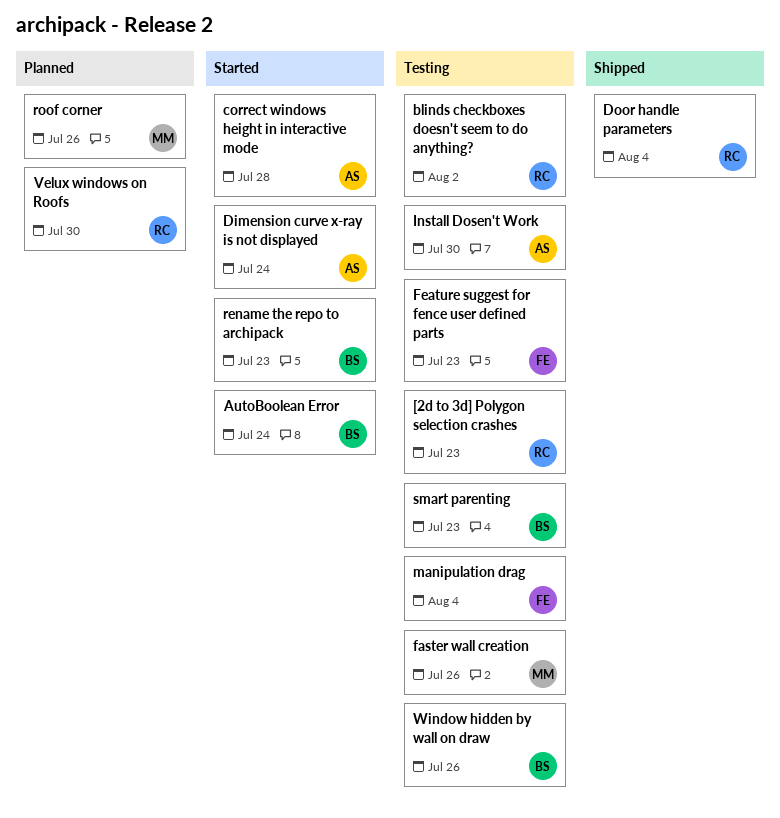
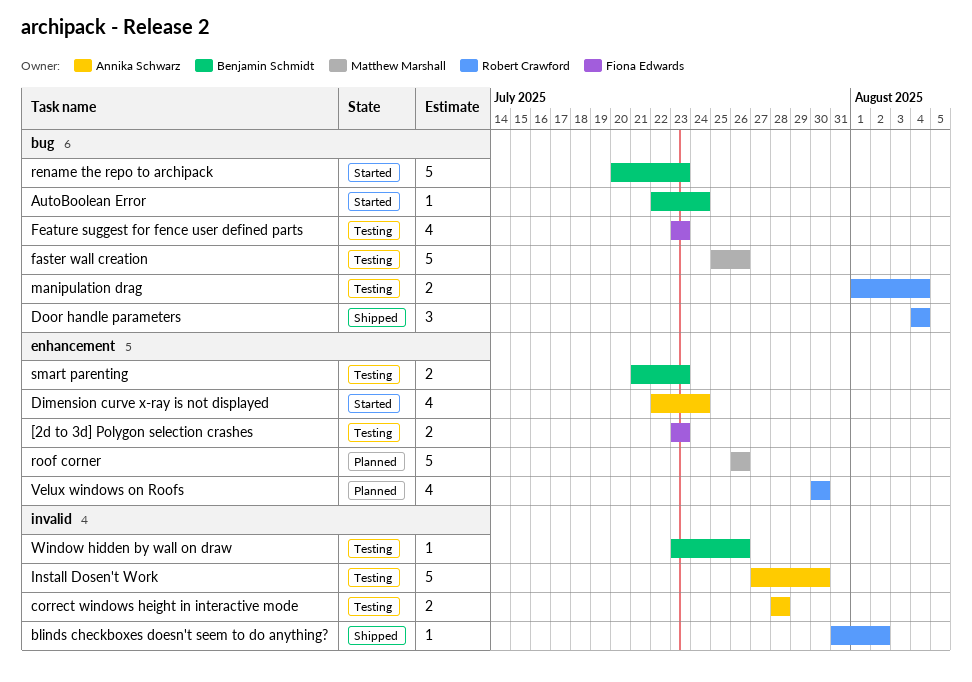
[2d to 3d] Polygon selection crashes, owner: Robert Crawford -> Fiona Edwards
blinds checkboxes doesn't seem to do anything?, status: Testing -> Shipped
correct windows height in interactive mode, status: Started -> Testing
manipulation drag, owner: Fiona Edwards -> Robert Crawford

